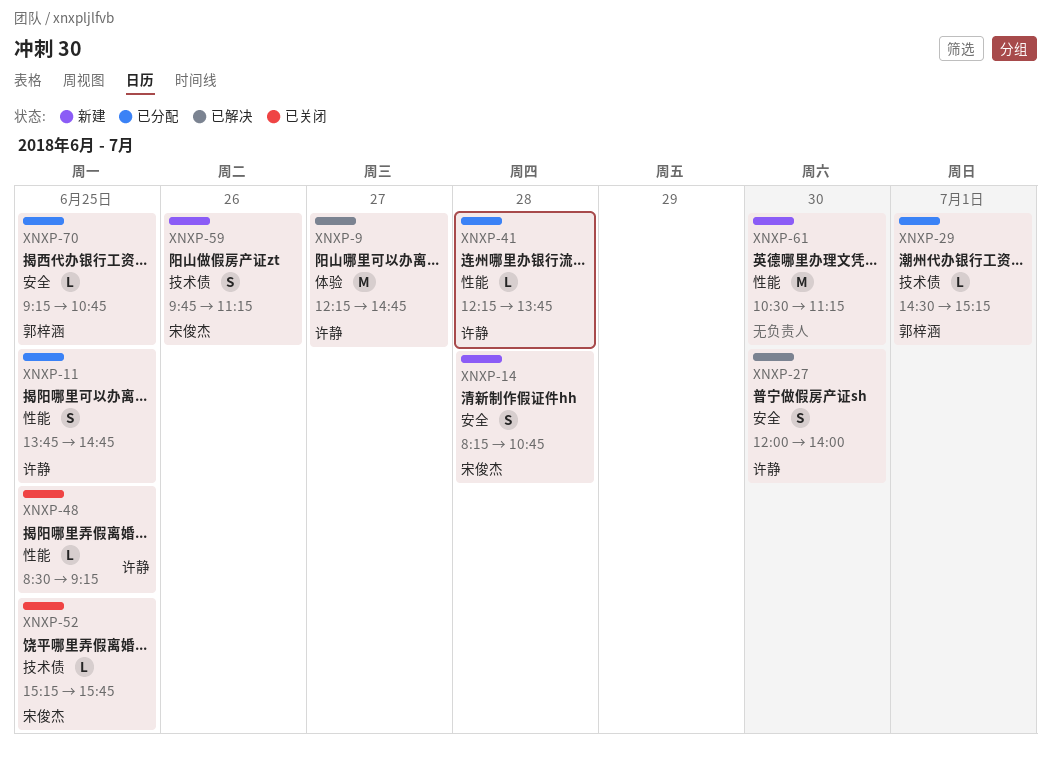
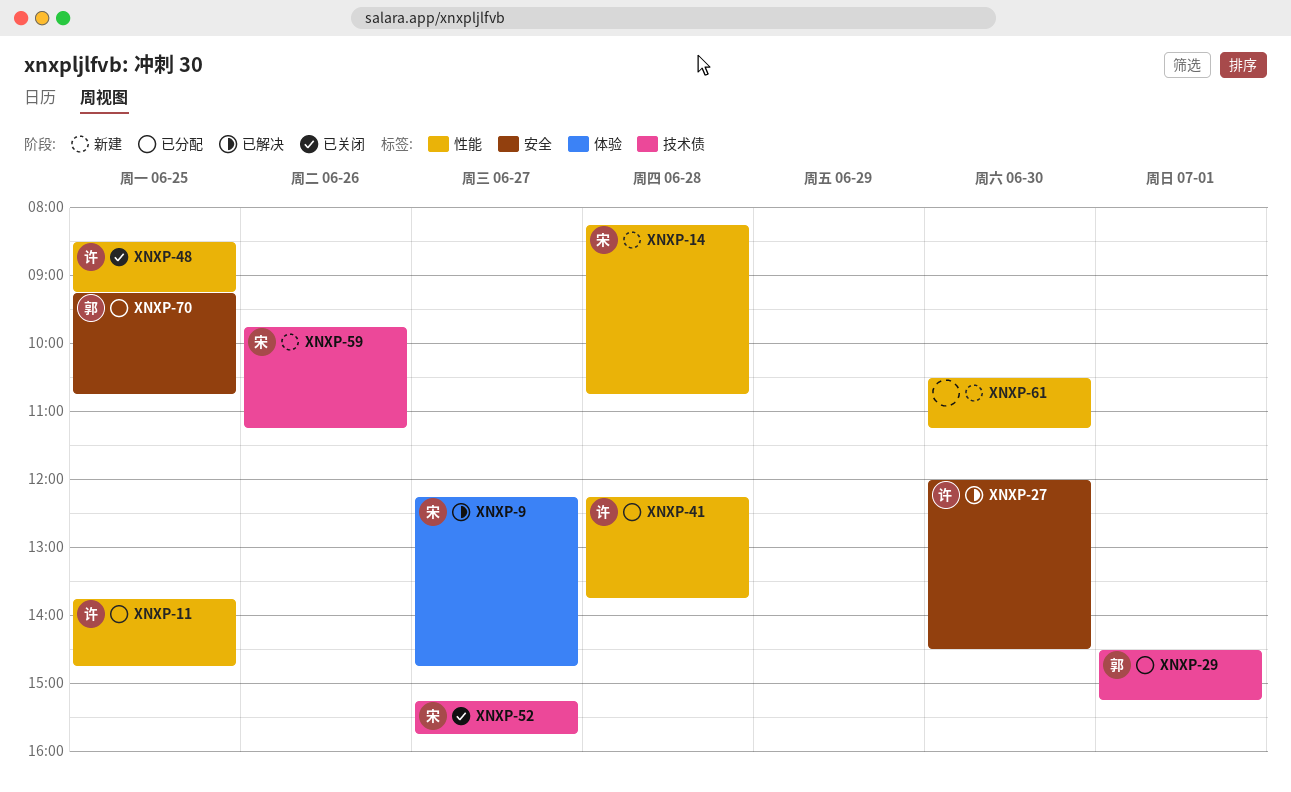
XNXP-9, owner: 许静 -> 宋俊杰
XNXP-14, label: 安全 -> 性能
XNXP-27, ends: 14:00 -> 14:30
XNXP-52, day: Jun 25 -> Jun 27

